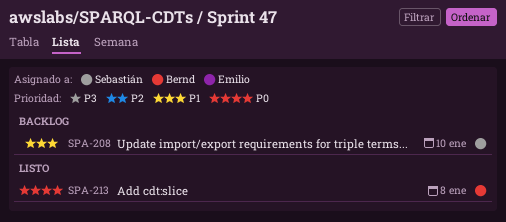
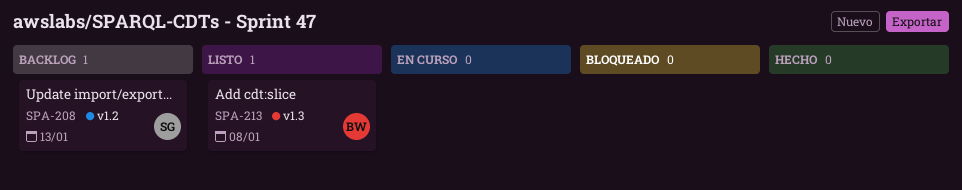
SPA-208, due: Jan 10 -> Jan 13

